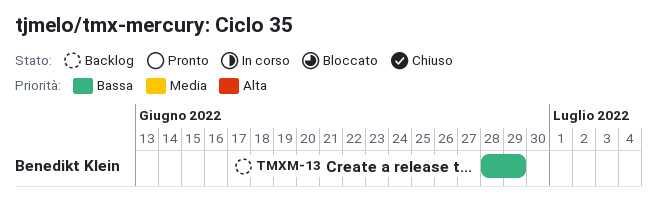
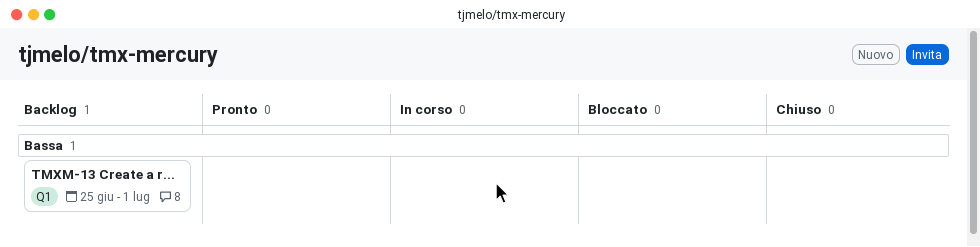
TMXM-13, start: Jun 28 -> Jun 25
TMXM-13, due: Jun 29 -> Jul 1

